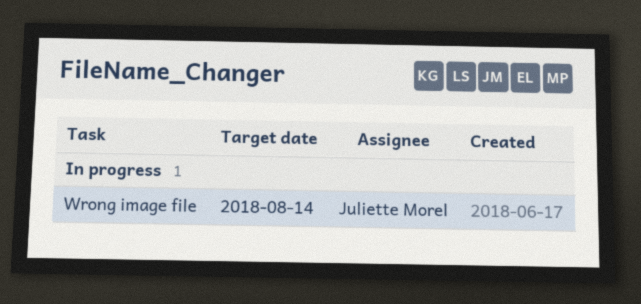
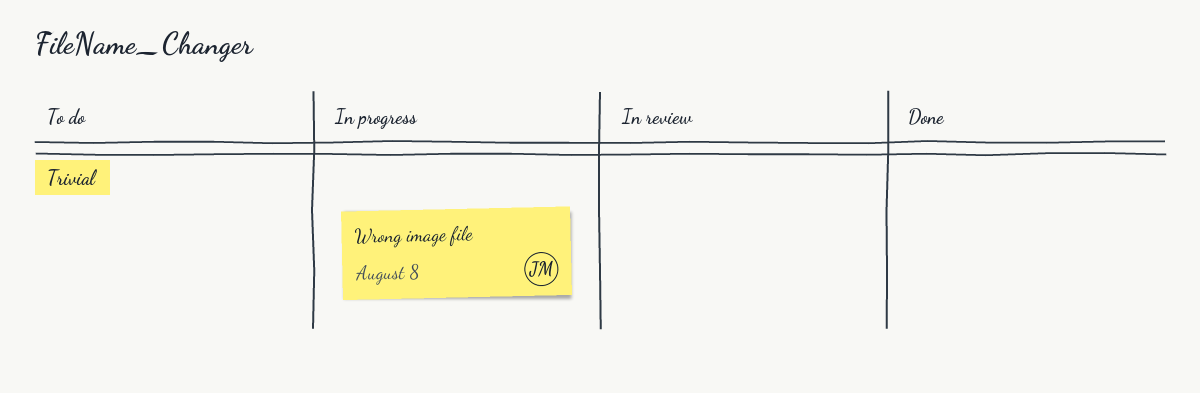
Wrong image file, due: Aug 14 -> Aug 8

